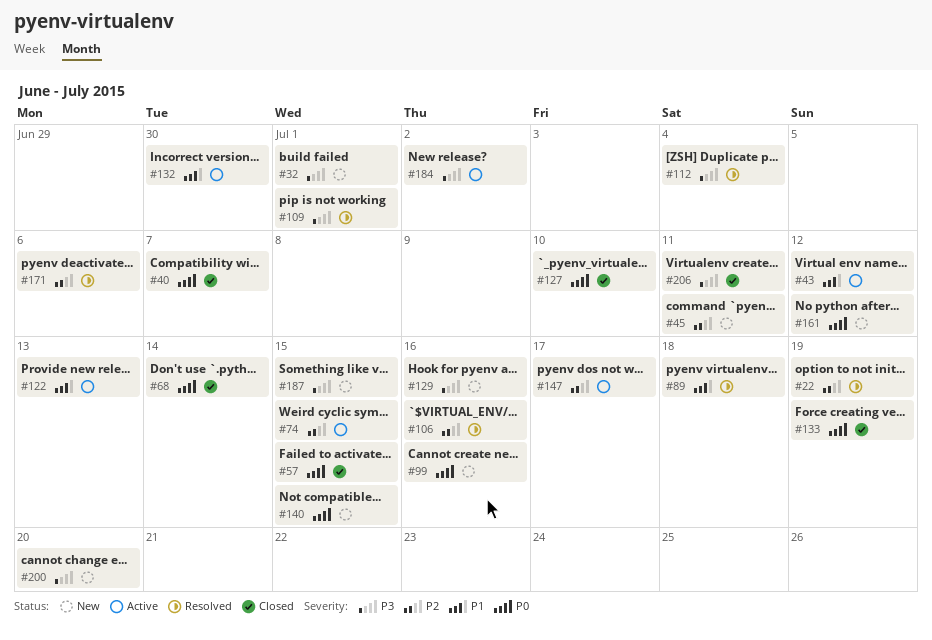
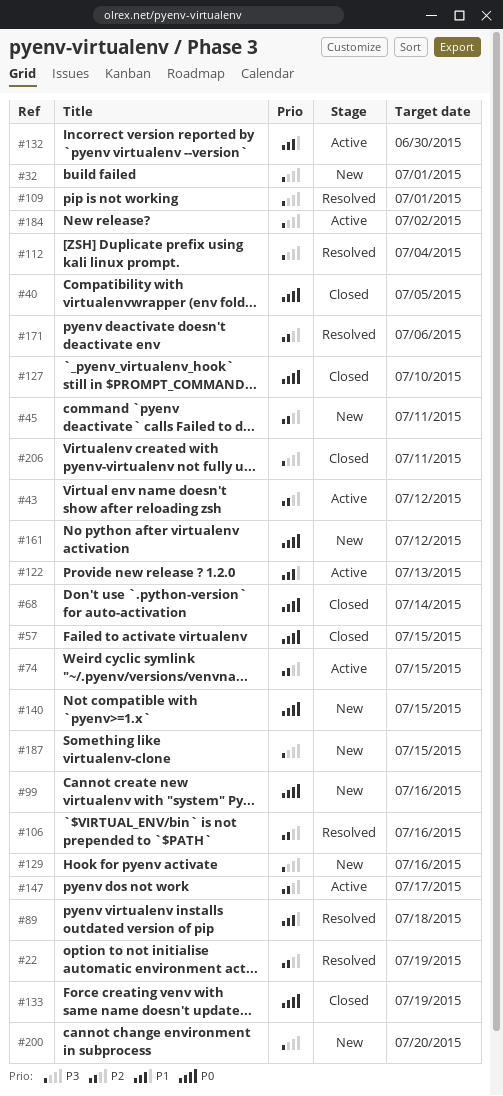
#40, due: Jul 7 -> Jul 5
#43, priority: P1 -> P2

